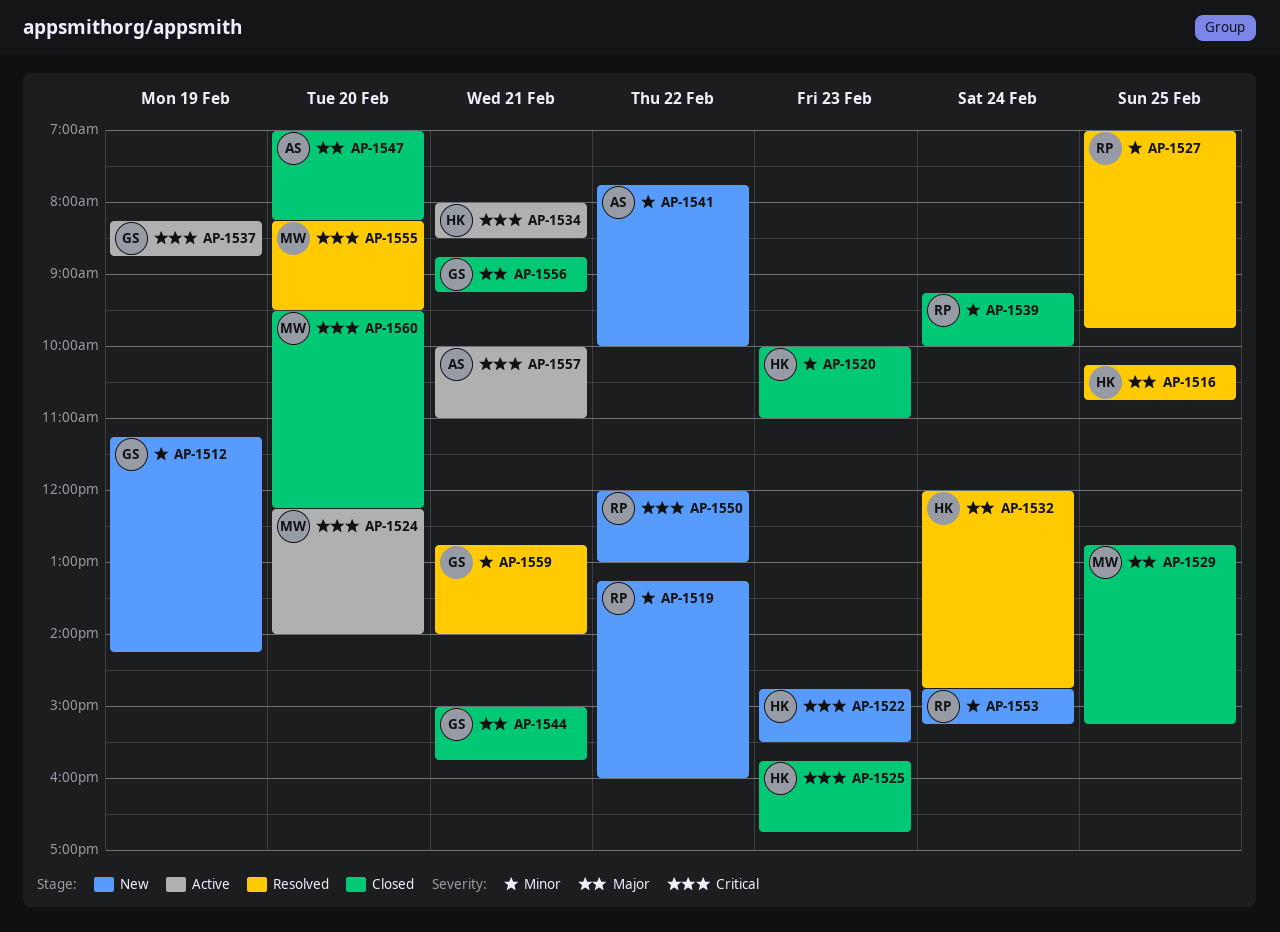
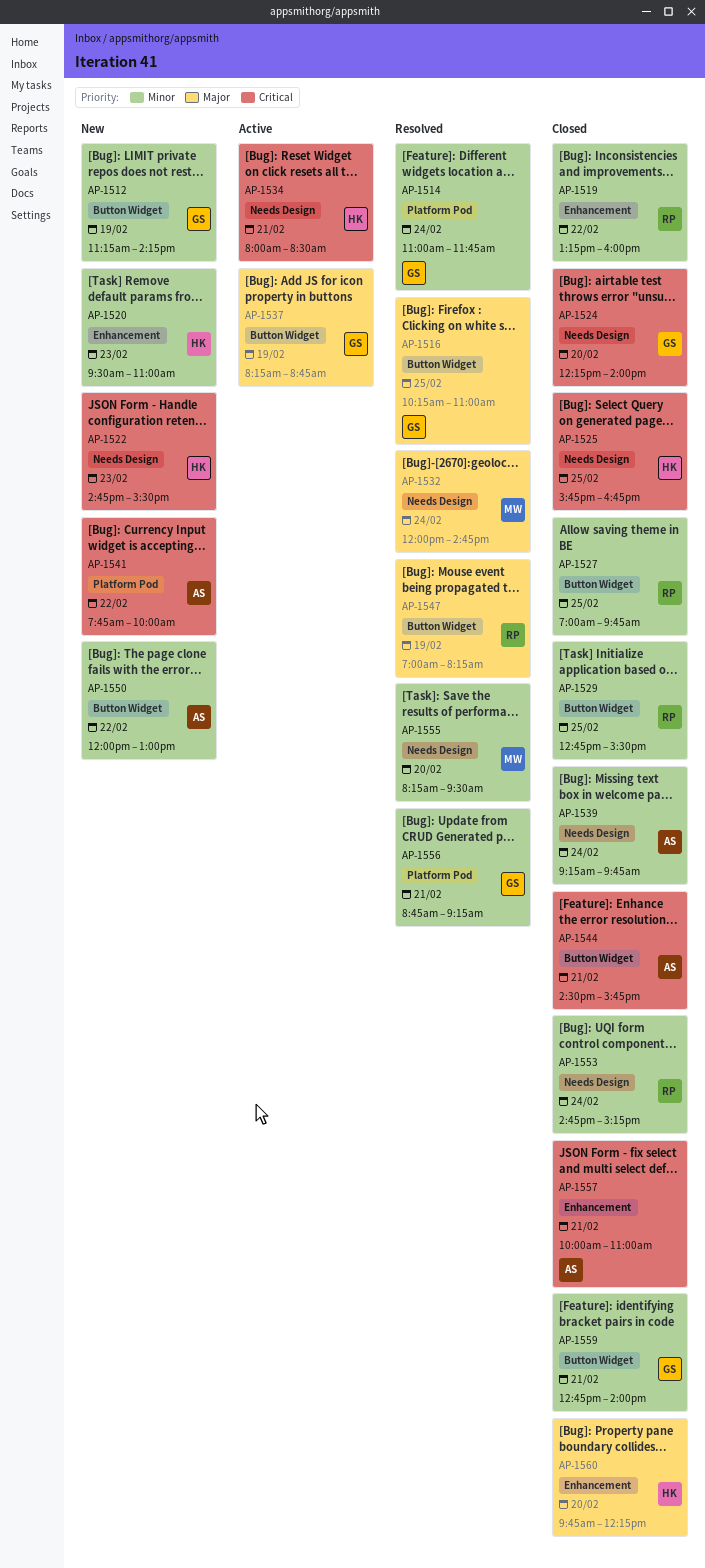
AP-1514: none -> present
AP-1516, owner: HK -> GS
AP-1516, ends: 10:45 -> 11:00
AP-1519, status: New -> Closed
AP-1520, status: Closed -> New
AP-1520, begins: 10:00 -> 09:30
AP-1524, status: Active -> Closed
AP-1524, owner: MW -> GS
AP-1525, day: Feb 23 -> Feb 25
AP-1527, status: Resolved -> Closed
AP-1529, owner: MW -> RP
AP-1529, priority: Major -> Minor
AP-1529, ends: 15:15 -> 15:30
AP-1532, owner: HK -> MW
AP-1537, priority: Critical -> Major
AP-1539, owner: RP -> AS
AP-1539, ends: 10:00 -> 09:45
AP-1541, priority: Minor -> Critical
AP-1544, owner: GS -> AS
AP-1544, priority: Major -> Critical
AP-1544, begins: 15:00 -> 14:30
AP-1547, status: Closed -> Resolved
AP-1547, owner: AS -> RP
AP-1547, day: Feb 20 -> Feb 19
AP-1550, owner: RP -> AS
AP-1550, priority: Critical -> Minor
AP-1553, status: New -> Closed
AP-1555, priority: Critical -> Minor
AP-1556, status: Closed -> Resolved
AP-1556, priority: Major -> Minor
AP-1557, status: Active -> Closed
AP-1559, status: Resolved -> Closed
AP-1560, owner: MW -> HK
AP-1560, priority: Critical -> Major
AP-1560, begins: 09:30 -> 09:45

